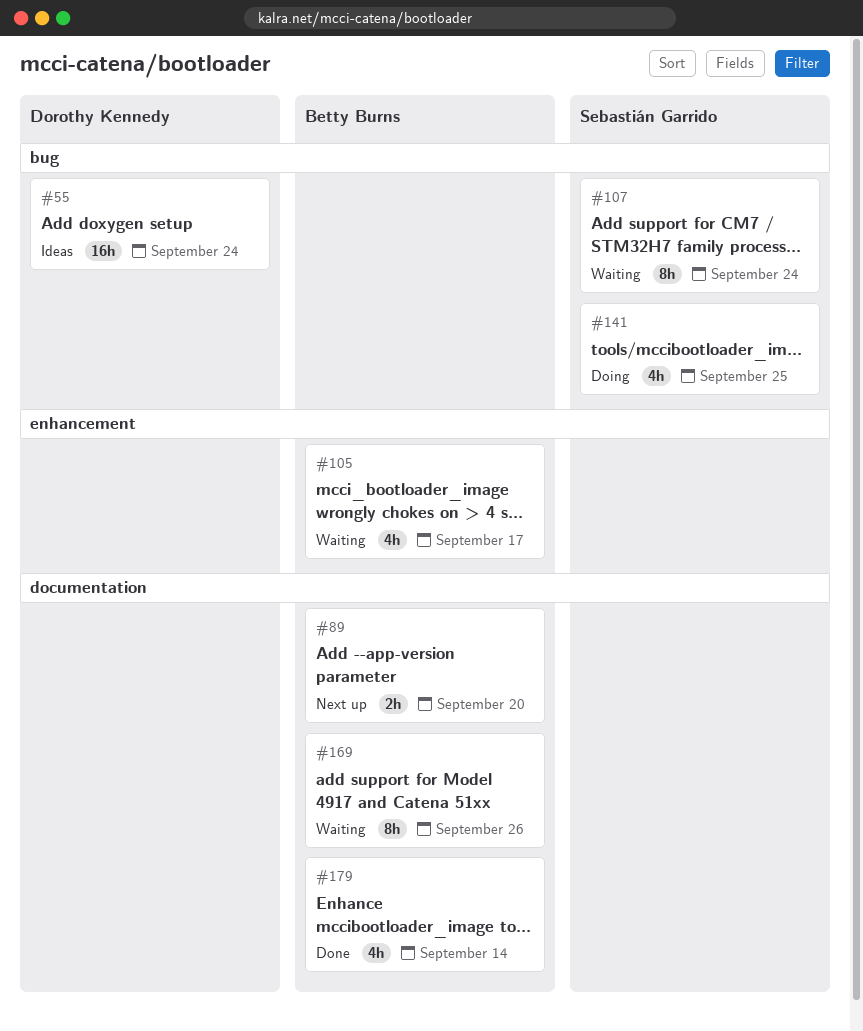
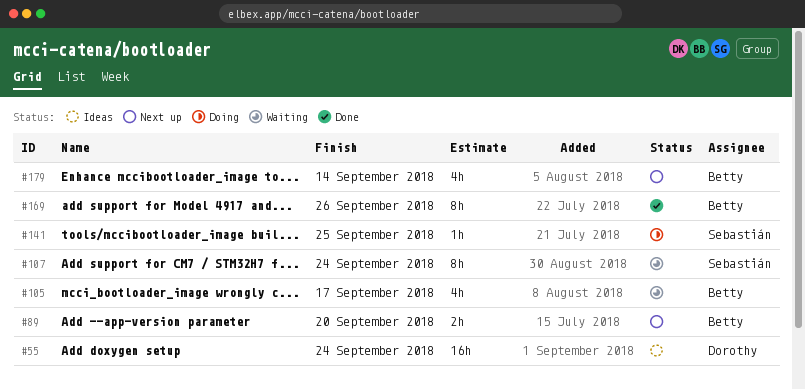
#141, estimate: 4h -> 1h
#169, status: Waiting -> Done
#179, status: Done -> Next up

